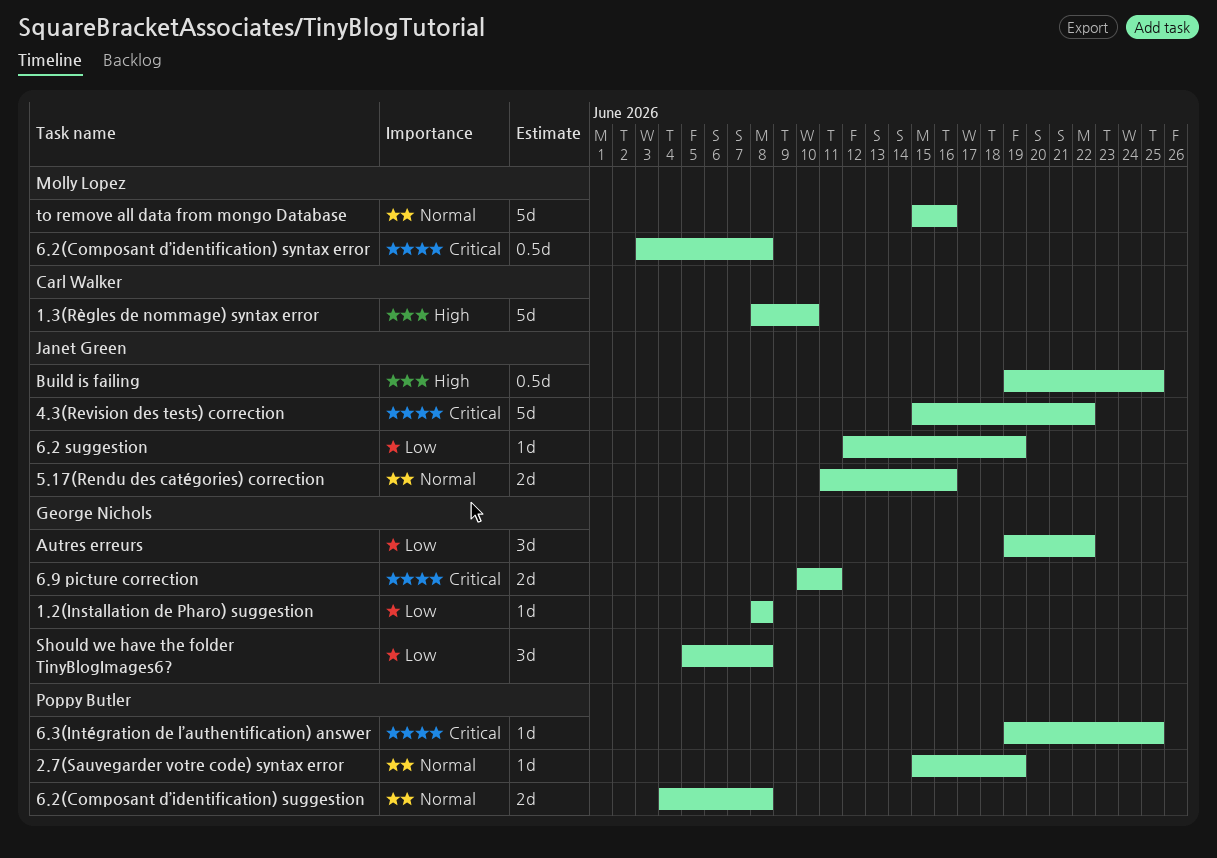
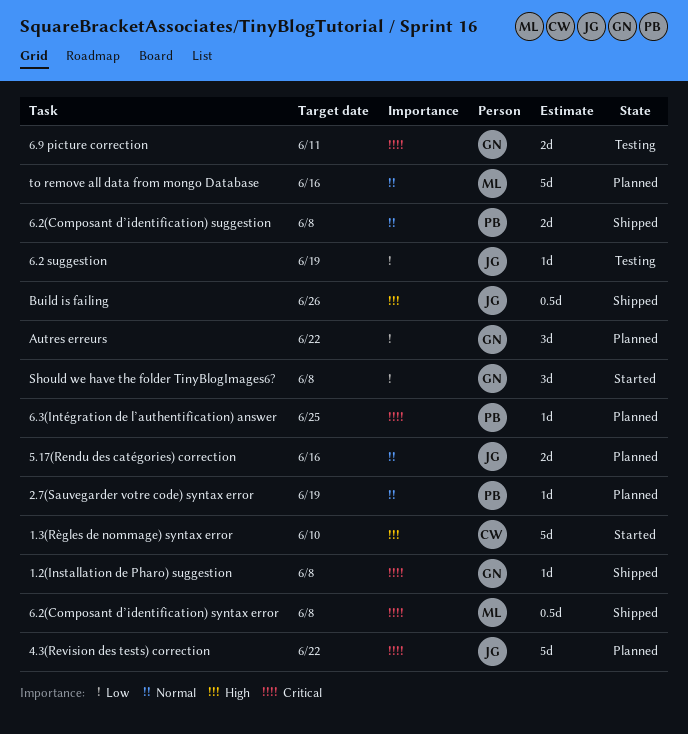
1.2(Installation de Pharo) suggestion, priority: Low -> Critical
Build is failing, due: Jun 25 -> Jun 26

